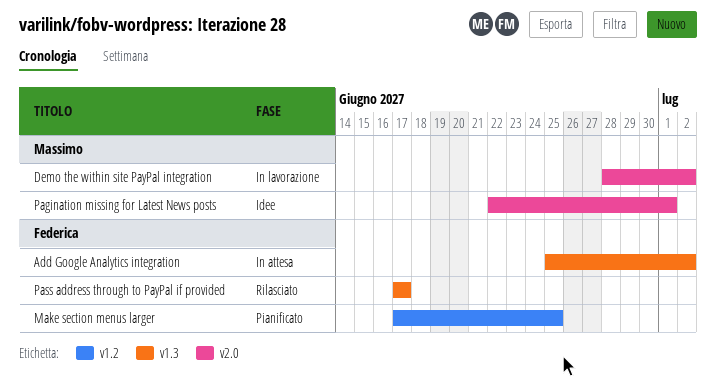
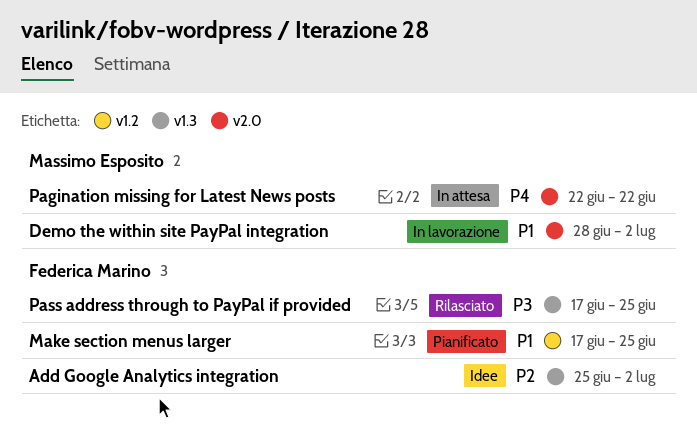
Add Google Analytics integration, status: In attesa -> Idee
Pagination missing for Latest News posts, status: Idee -> In attesa
Pagination missing for Latest News posts, due: Jul 1 -> Jun 22
Pass address through to PayPal if provided, due: Jun 17 -> Jun 25

